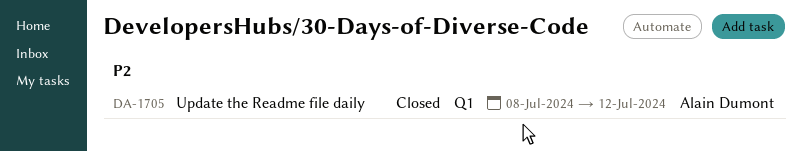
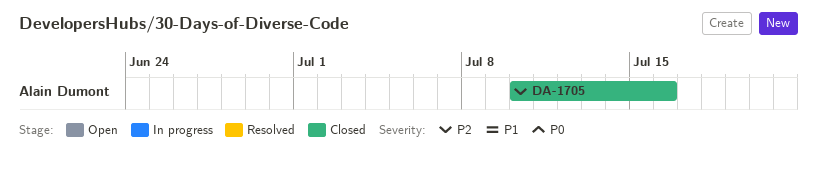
DA-1705, start: Jul 8 -> Jul 10
DA-1705, due: Jul 12 -> Jul 16

